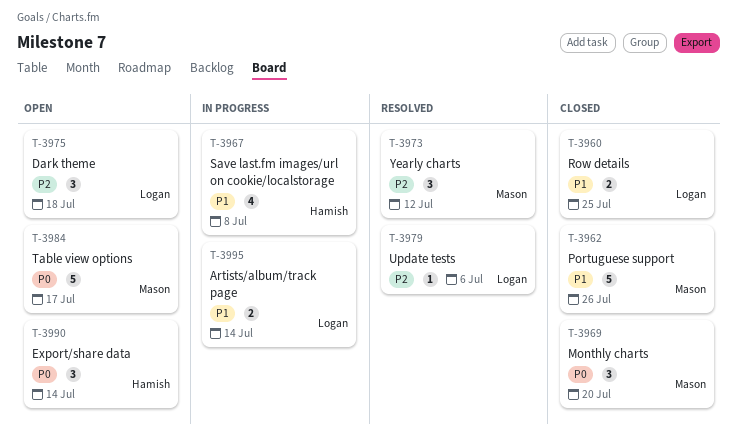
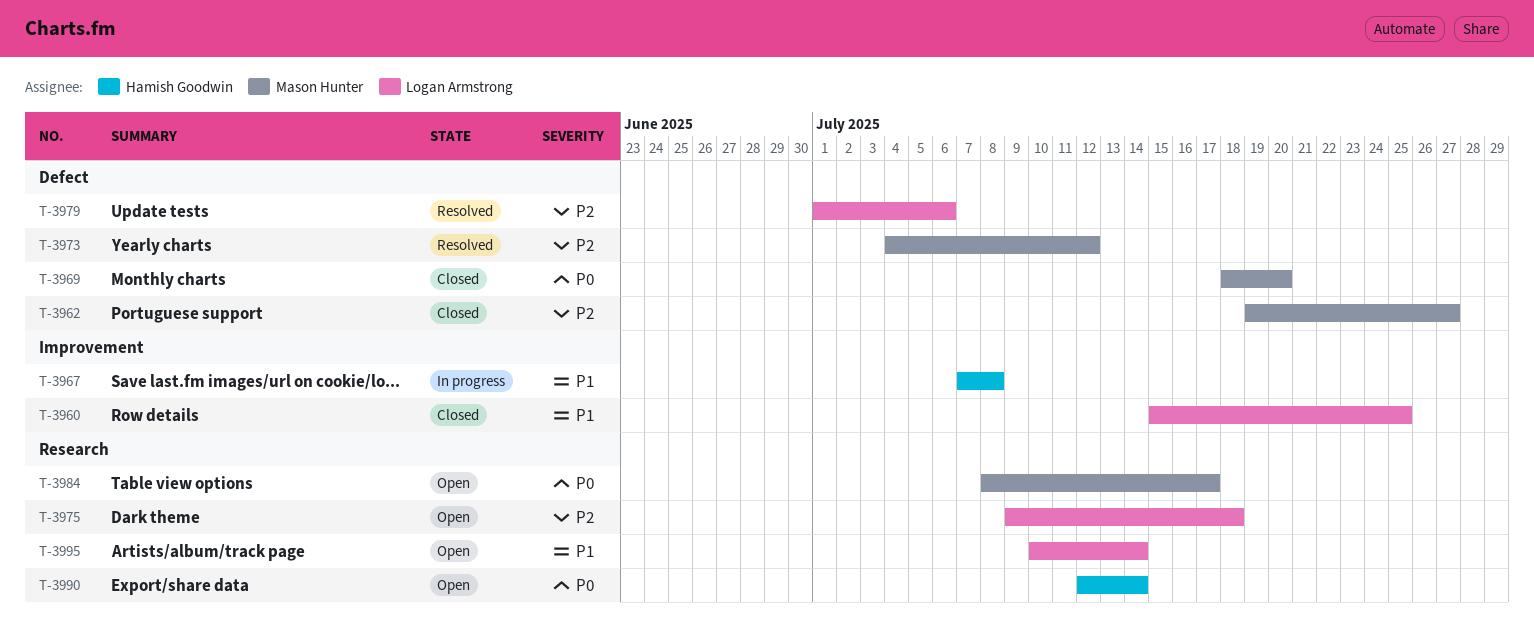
T-3962, priority: P1 -> P2
T-3962, due: Jul 26 -> Jul 27
T-3995, status: In progress -> Open

